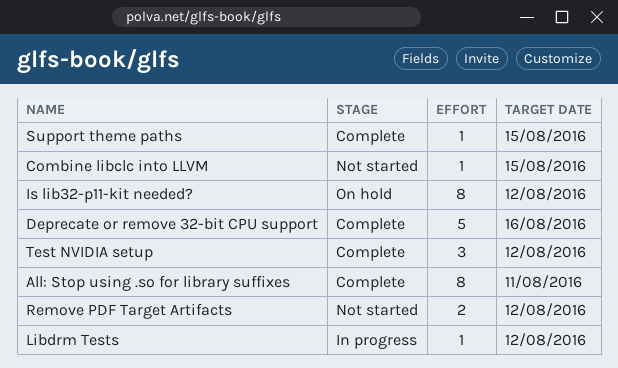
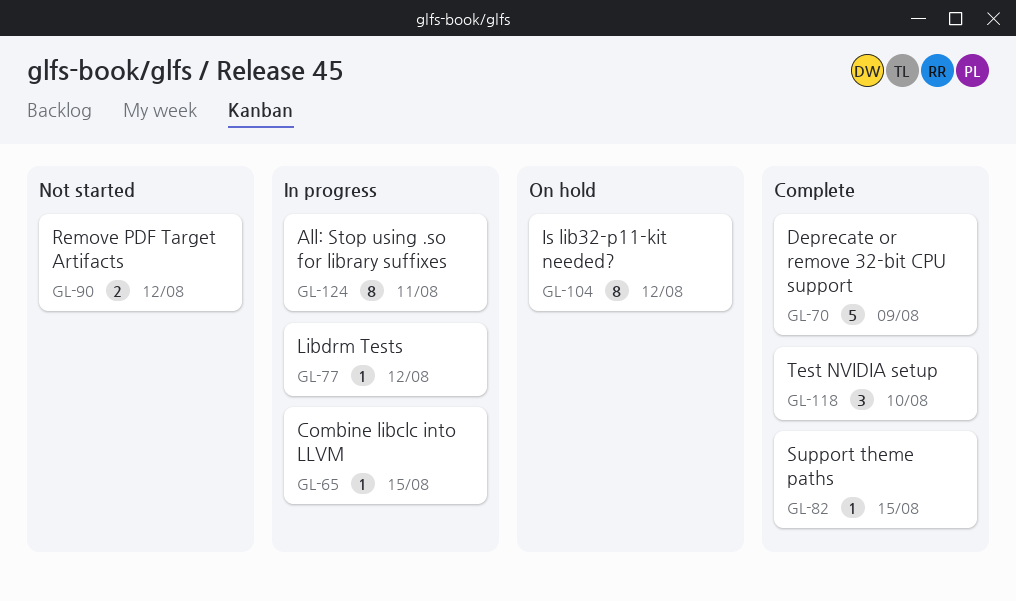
All: Stop using .so for library suffixes, status: Complete -> In progress
Combine libclc into LLVM, status: Not started -> In progress
Deprecate or remove 32-bit CPU support, due: Aug 16 -> Aug 9
Test NVIDIA setup, due: Aug 12 -> Aug 10

